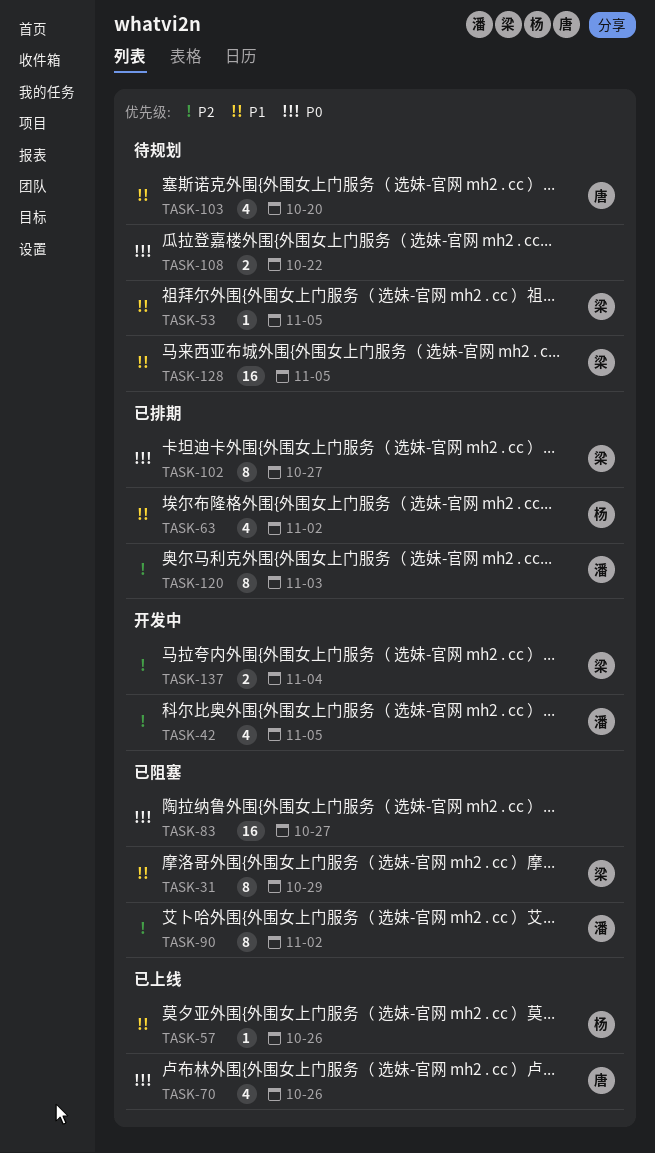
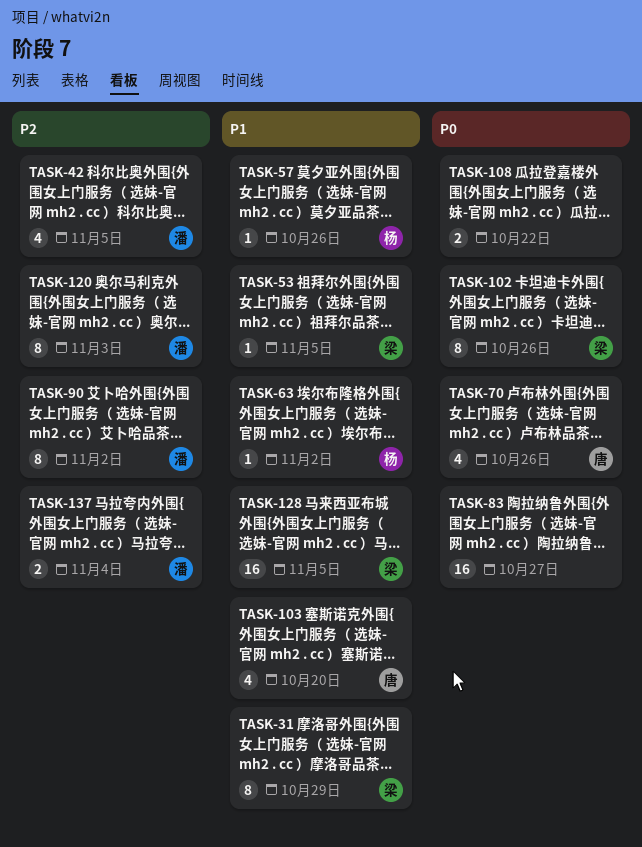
TASK-63, estimate: 4 -> 1
TASK-102, due: Oct 27 -> Oct 26
TASK-137, owner: 梁 -> 潘

